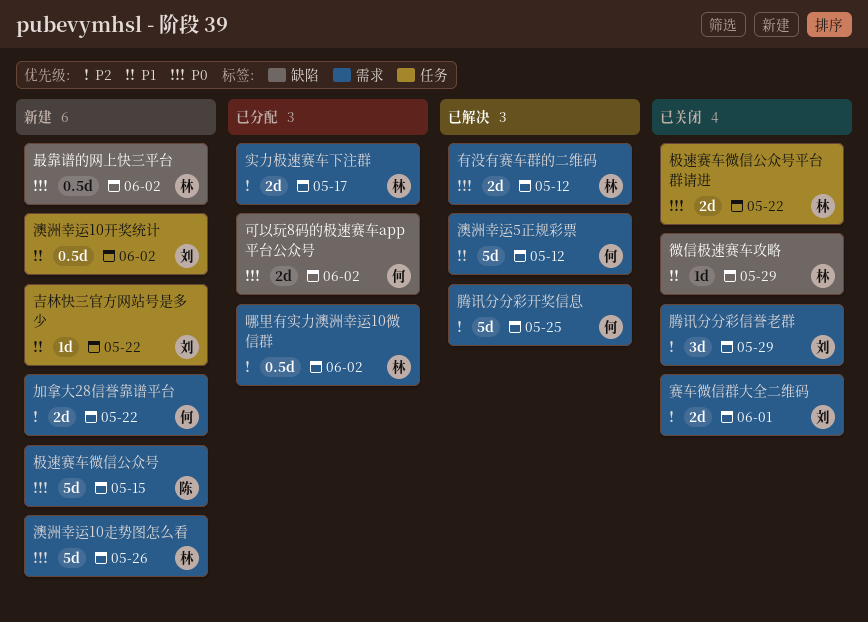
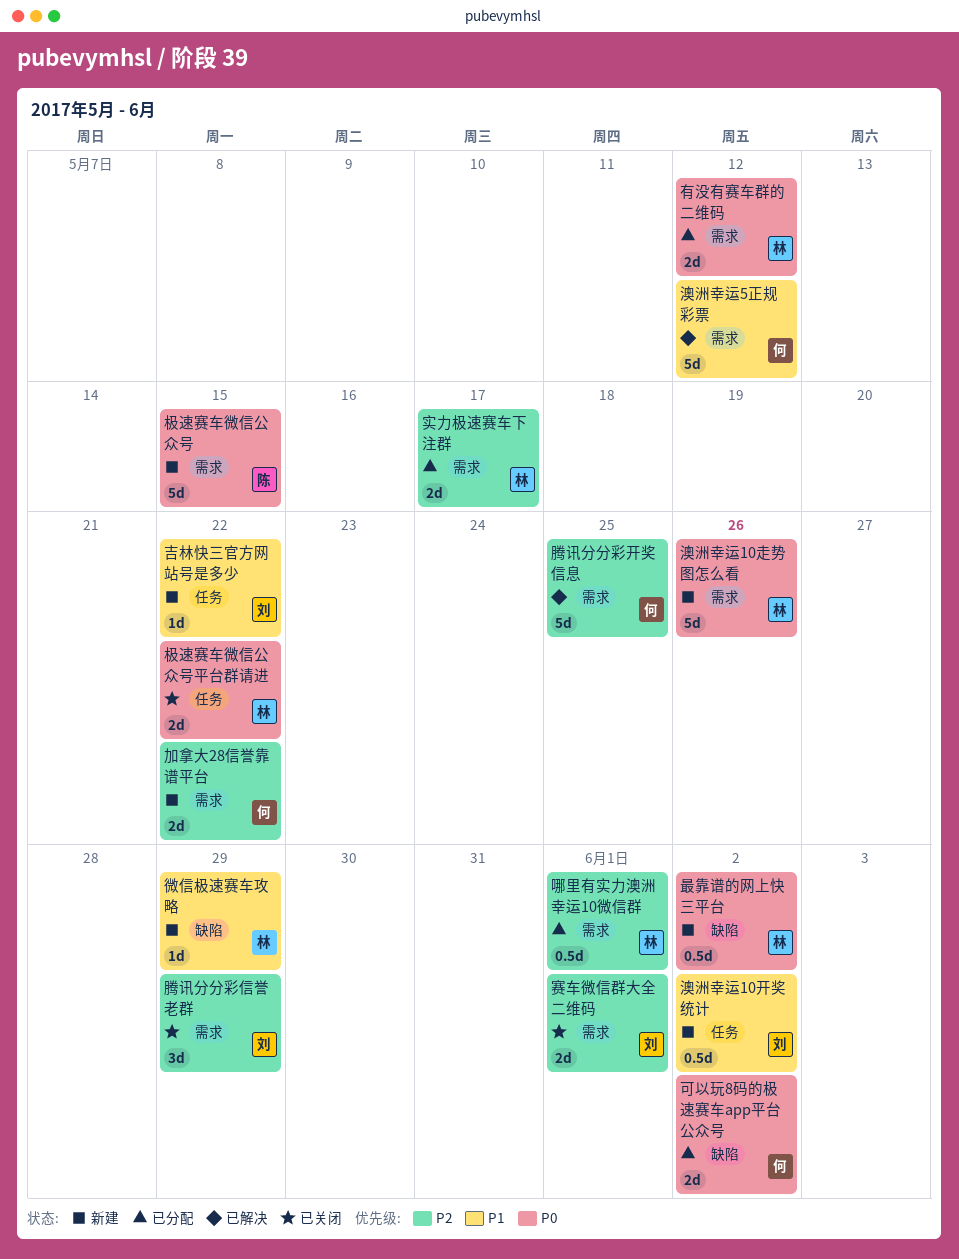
哪里有实力澳洲幸运10微信群, due: Jun 2 -> Jun 1
微信极速赛车攻略, status: 已关闭 -> 新建
有没有赛车群的二维码, status: 已解决 -> 已分配

